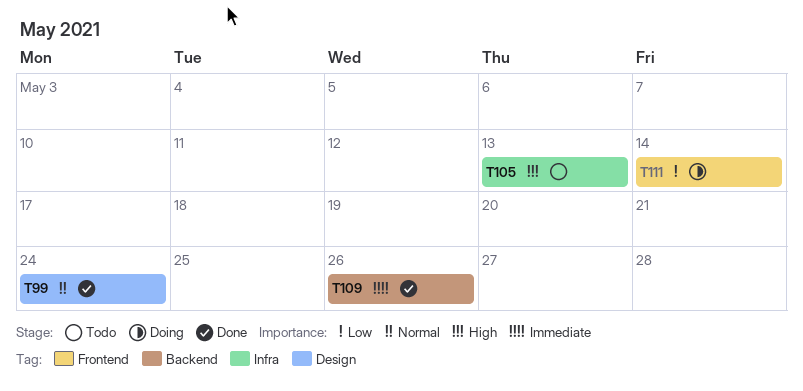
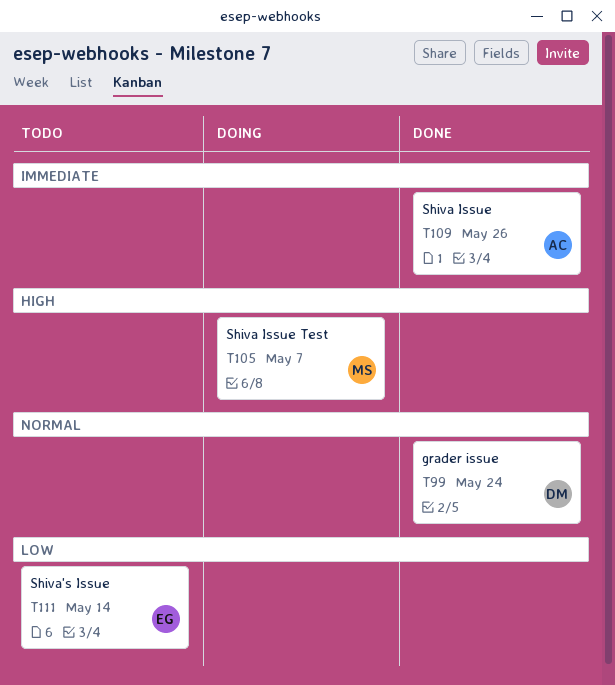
T105, status: Todo -> Doing
T105, due: May 13 -> May 7
T111, status: Doing -> Todo

